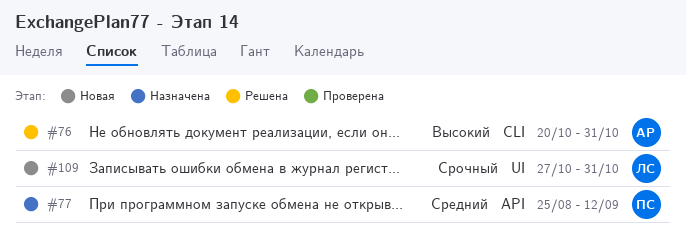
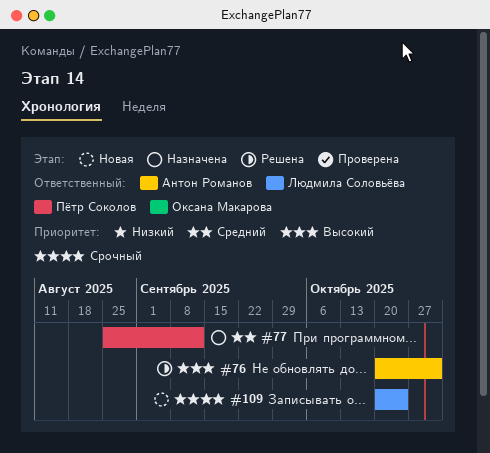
#109, start: Oct 27 -> Oct 20
#109, due: Oct 31 -> Oct 24

